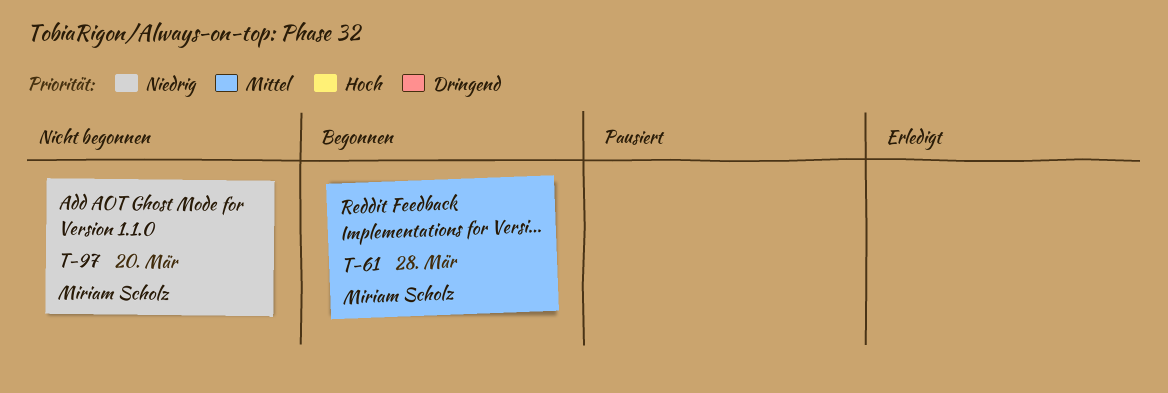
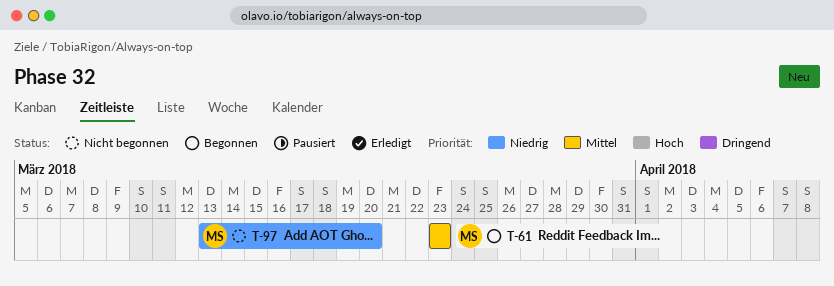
T-61, due: Mar 28 -> Mar 23

